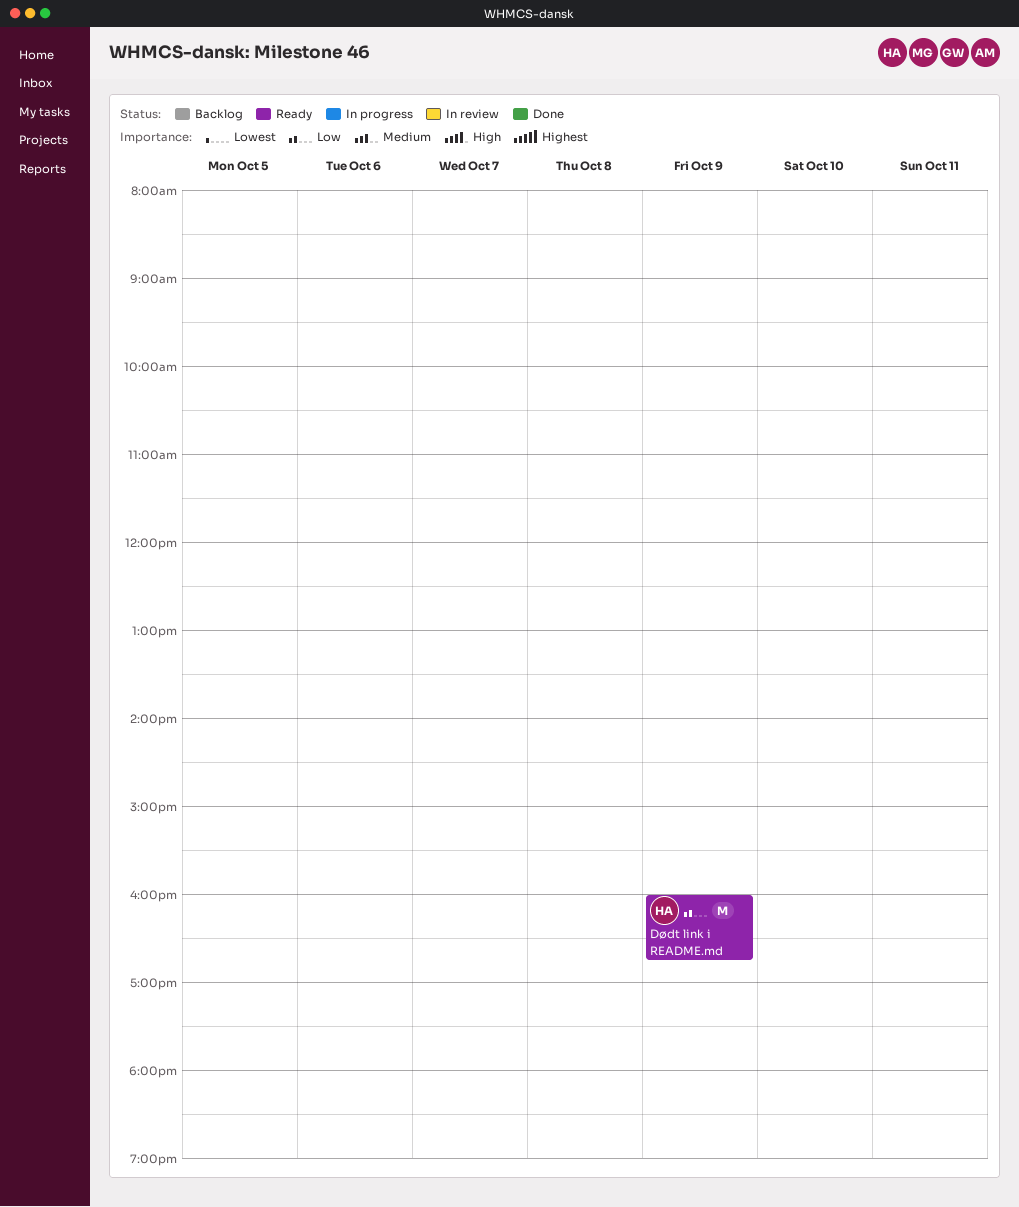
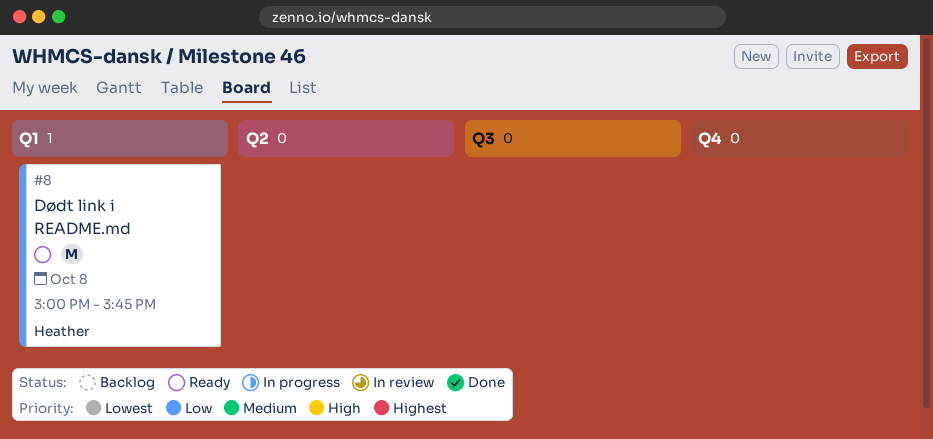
Dødt link i README.md, day: Oct 9 -> Oct 8
Dødt link i README.md, begins: 16:00 -> 15:00
Dødt link i README.md, ends: 16:45 -> 15:45

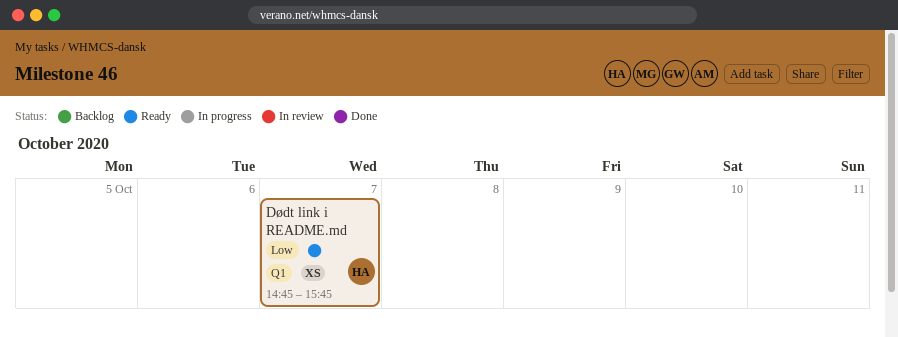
Dødt link i README.md, estimate: M -> XS
Dødt link i README.md, day: Oct 8 -> Oct 7
Dødt link i README.md, begins: 15:00 -> 14:45

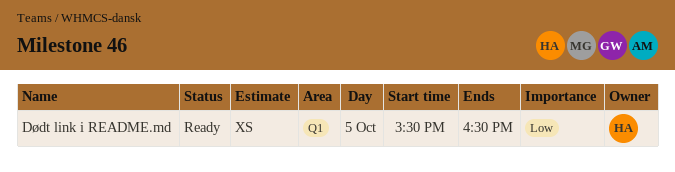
Dødt link i README.md, day: Oct 7 -> Oct 5
Dødt link i README.md, begins: 14:45 -> 15:30
Dødt link i README.md, ends: 15:45 -> 16:30

